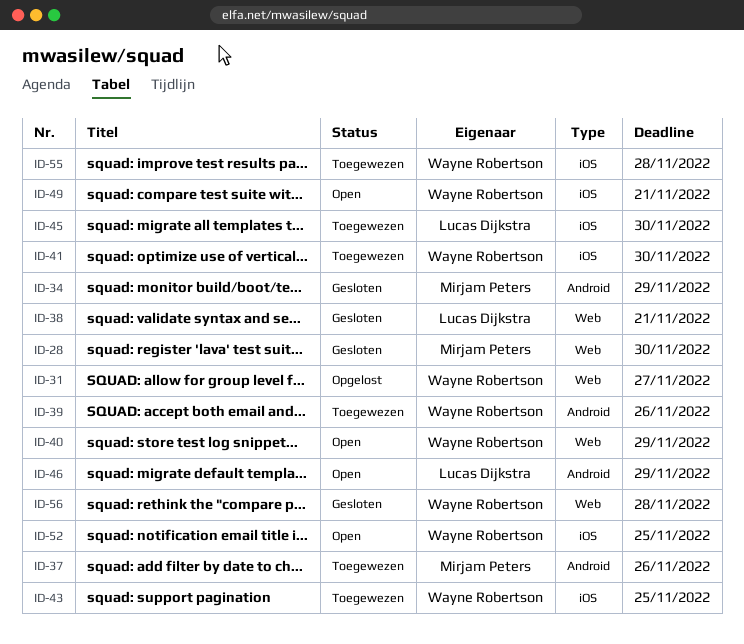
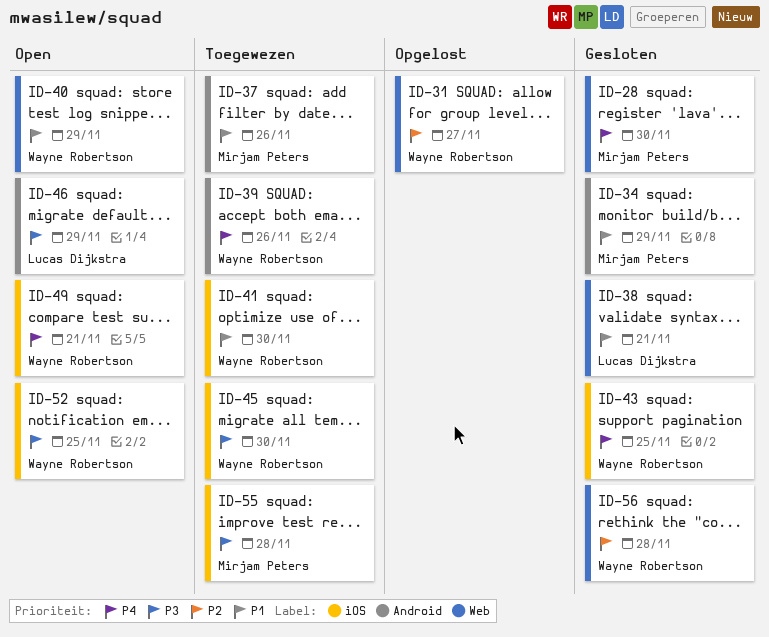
ID-43, status: Toegewezen -> Gesloten
ID-45, owner: Lucas Dijkstra -> Wayne Robertson
ID-55, owner: Wayne Robertson -> Mirjam Peters

